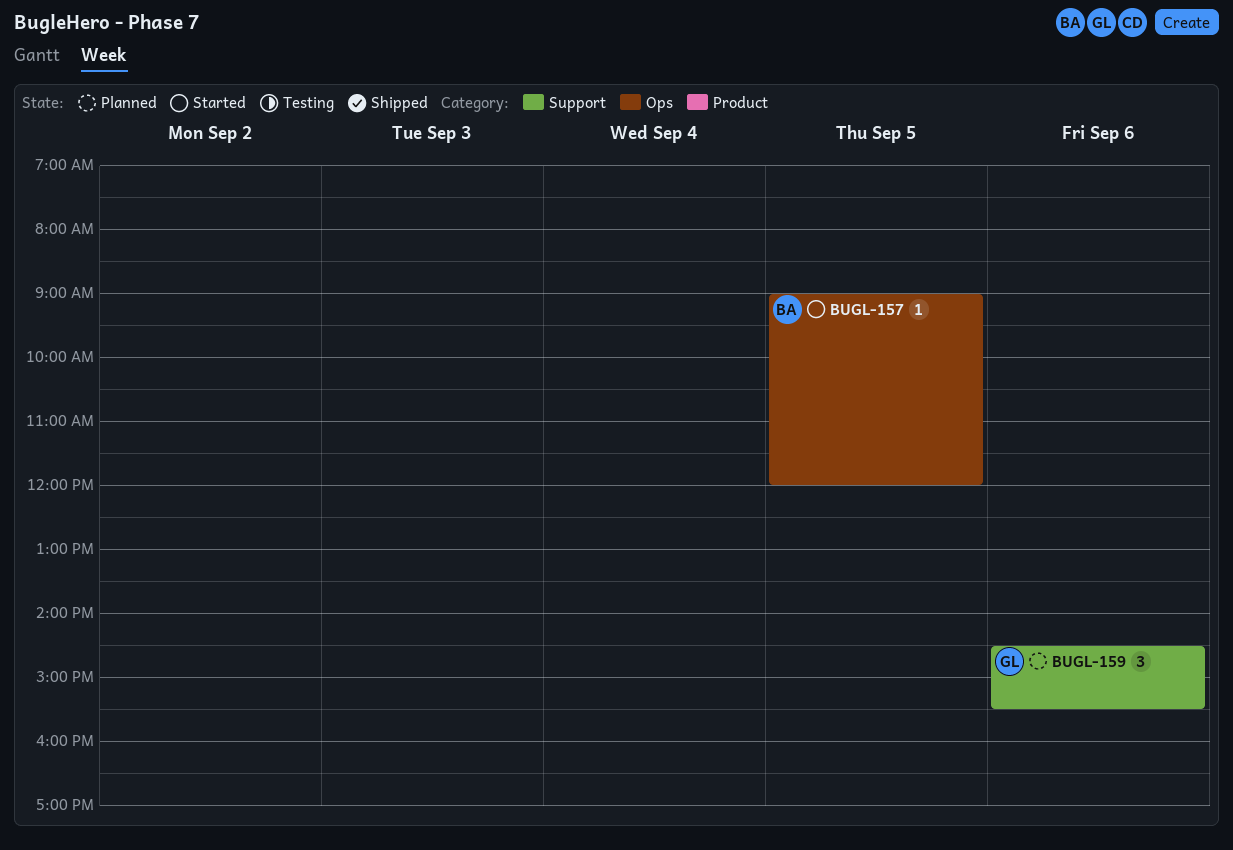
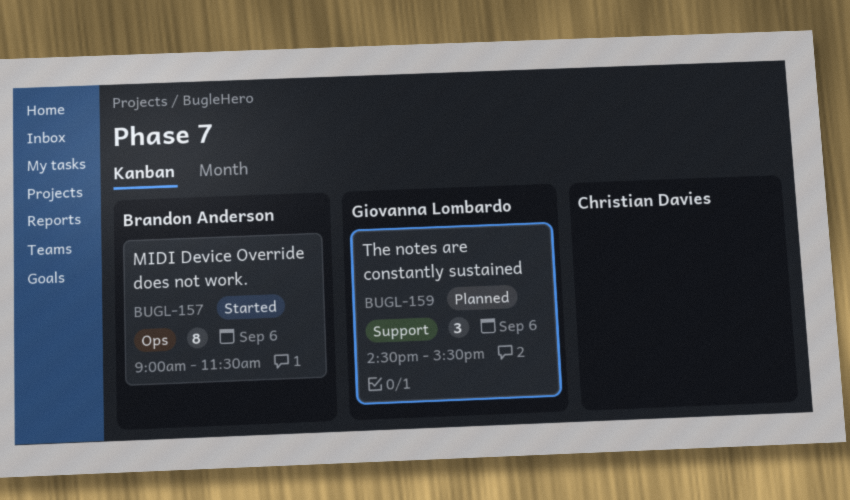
BUGL-157, estimate: 1 -> 8
BUGL-157, day: Sep 5 -> Sep 6
BUGL-157, ends: 12:00 -> 11:30

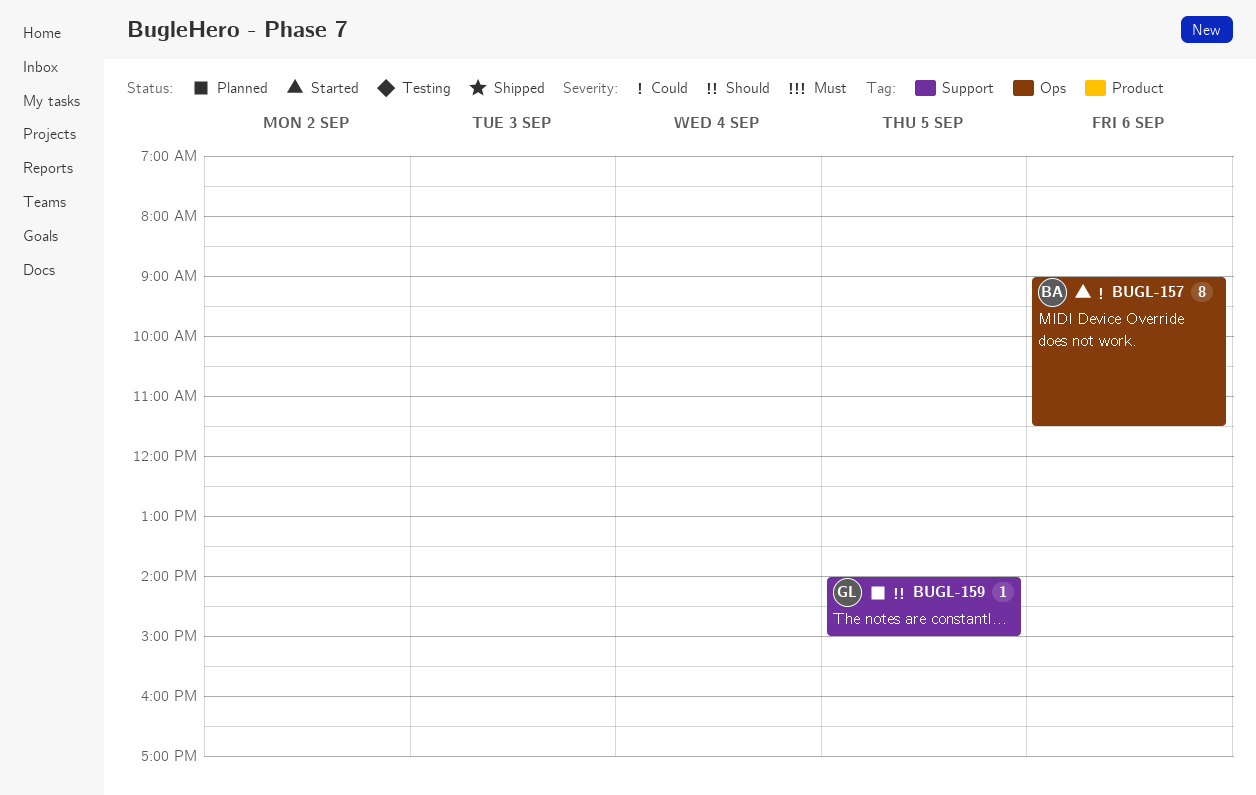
BUGL-159, estimate: 3 -> 1
BUGL-159, day: Sep 6 -> Sep 5
BUGL-159, begins: 14:30 -> 14:00
BUGL-159, ends: 15:30 -> 15:00

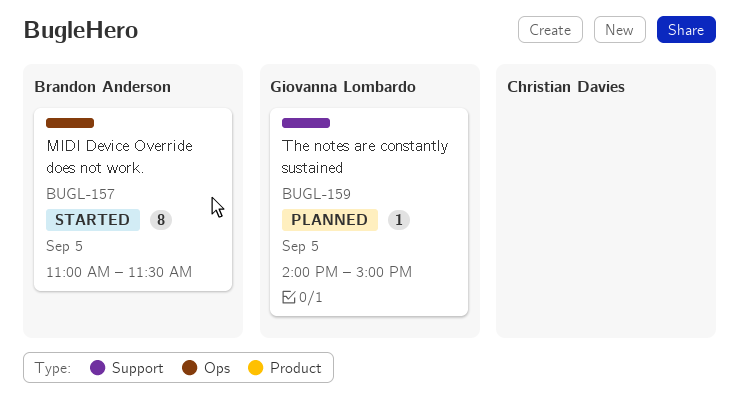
BUGL-157, day: Sep 6 -> Sep 5
BUGL-157, begins: 09:00 -> 11:00

